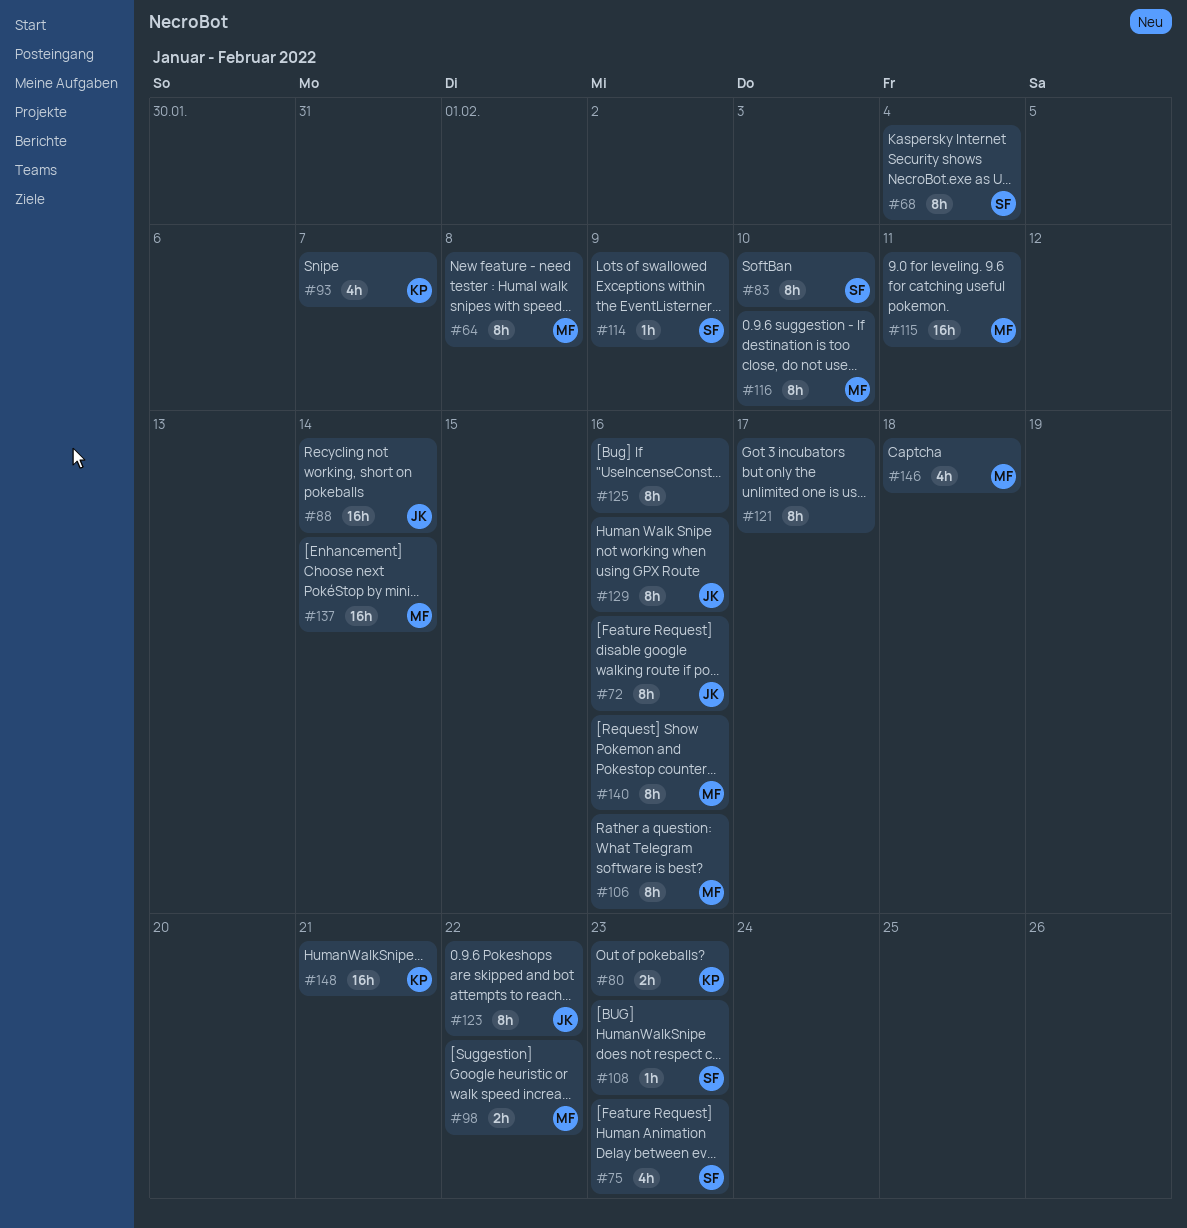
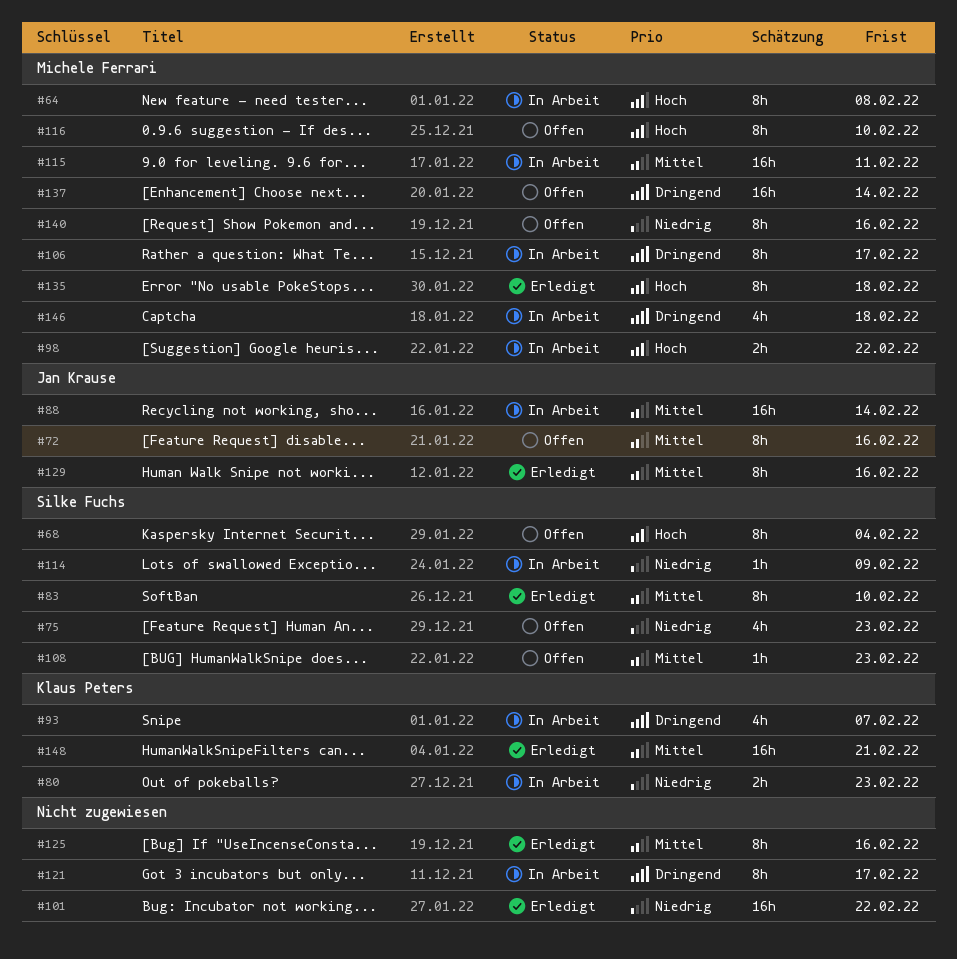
#101: none -> present
#106, due: Feb 16 -> Feb 17
#123: present -> none
#135: none -> present

